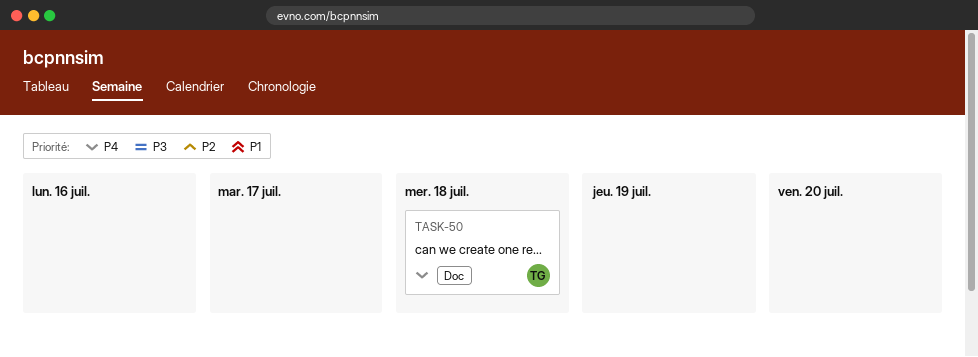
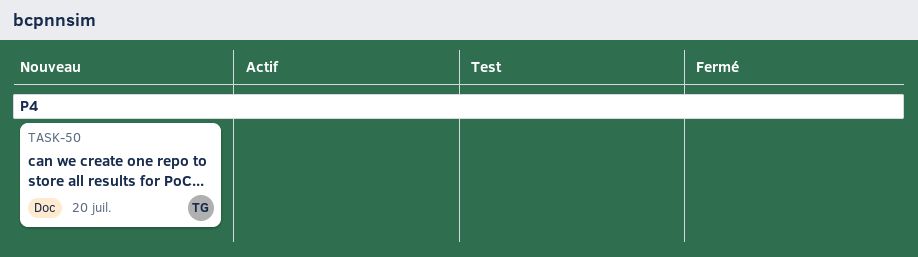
TASK-50, due: Jul 18 -> Jul 20

